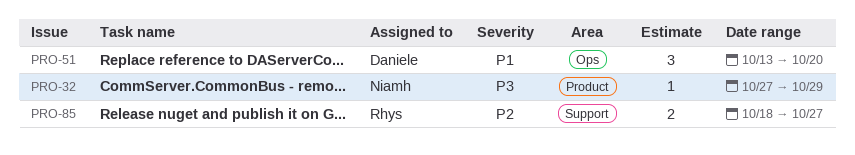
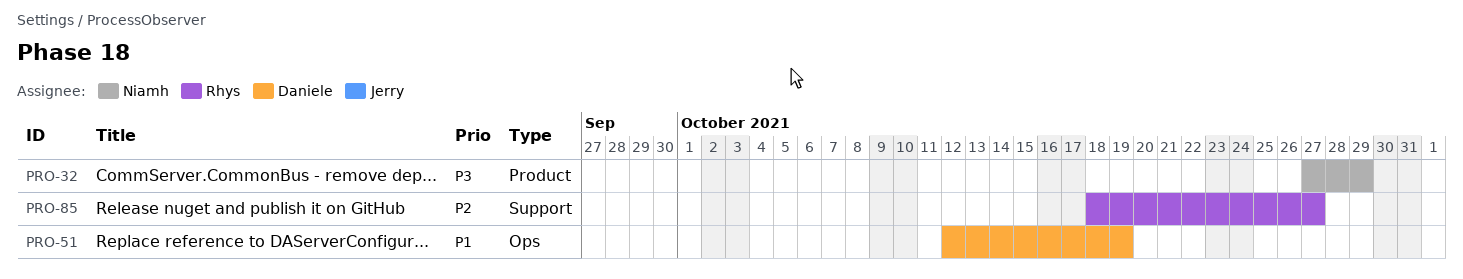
PRO-51, start: Oct 13 -> Oct 12
PRO-51, due: Oct 20 -> Oct 19

